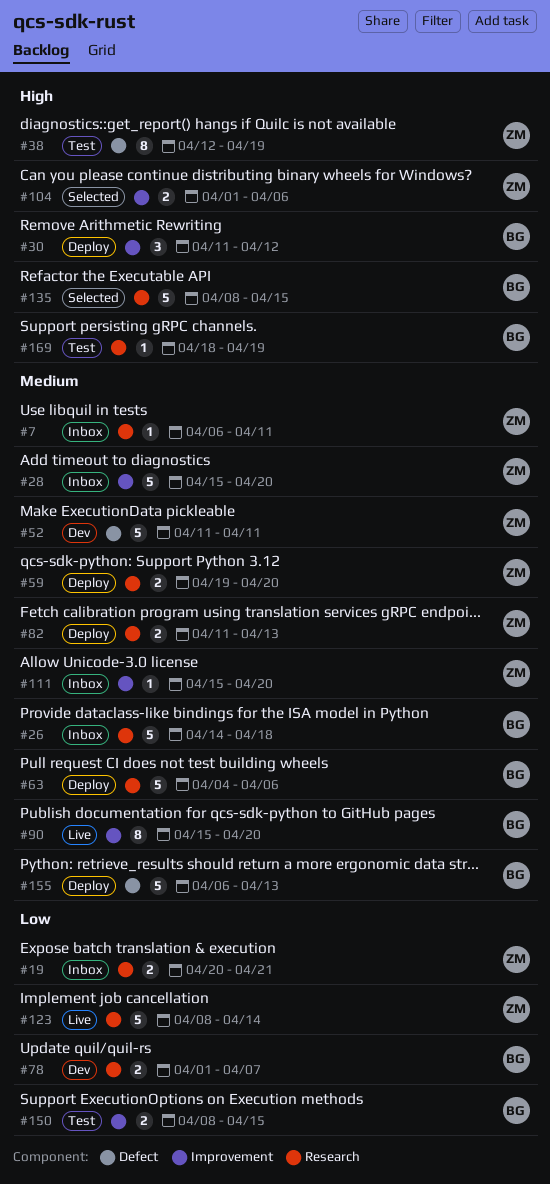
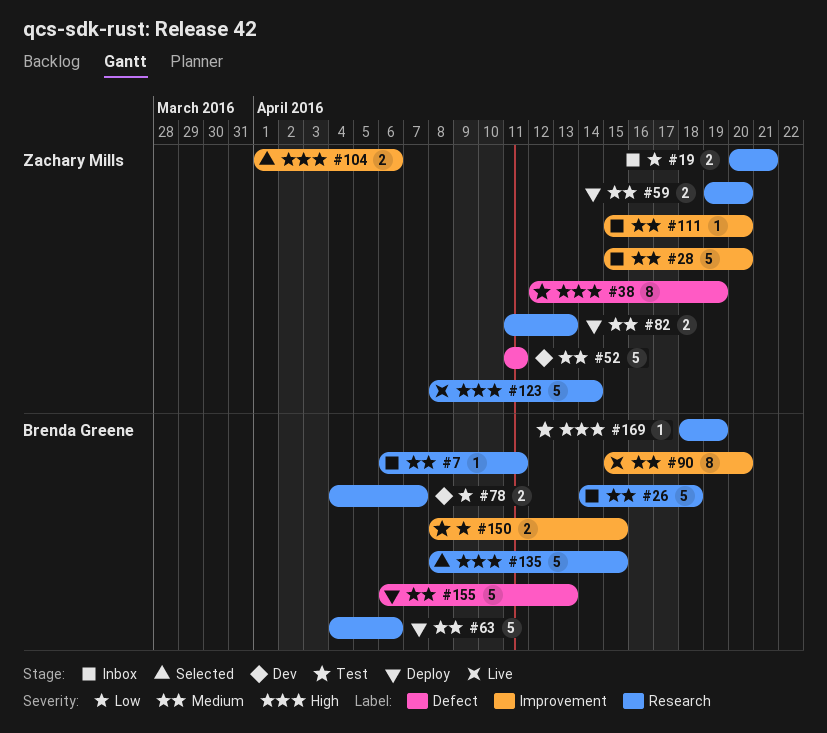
#7, owner: Zachary Mills -> Brenda Greene
#30: present -> none
#78, start: Apr 1 -> Apr 4
#123, priority: Low -> High

